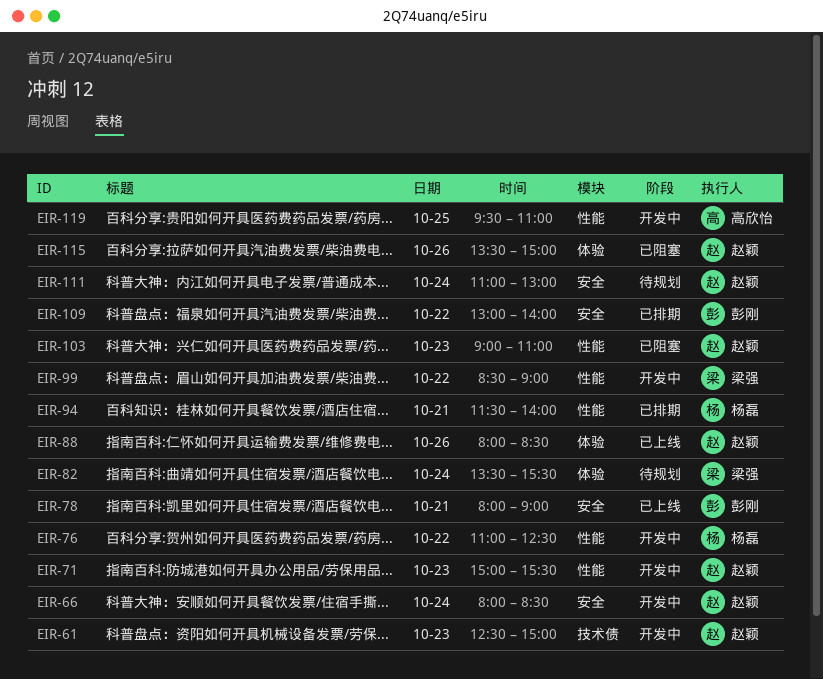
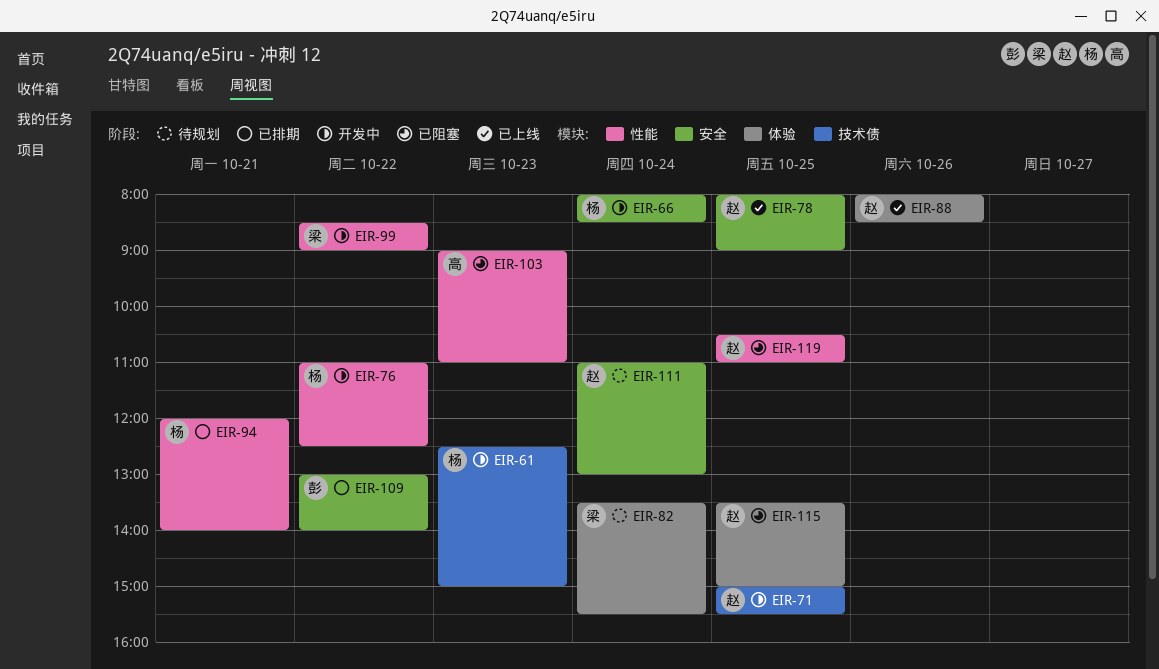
EIR-61, owner: 赵颖 -> 杨磊
EIR-66, owner: 赵颖 -> 杨磊
EIR-71, label: 性能 -> 技术债
EIR-71, day: Oct 23 -> Oct 25
EIR-78, owner: 彭刚 -> 赵颖
EIR-78, day: Oct 21 -> Oct 25
EIR-94, begins: 11:30 -> 12:00
EIR-103, owner: 赵颖 -> 高欣怡
EIR-115, day: Oct 26 -> Oct 25
EIR-119, status: 开发中 -> 已阻塞
EIR-119, owner: 高欣怡 -> 赵颖
EIR-119, begins: 09:30 -> 10:30

